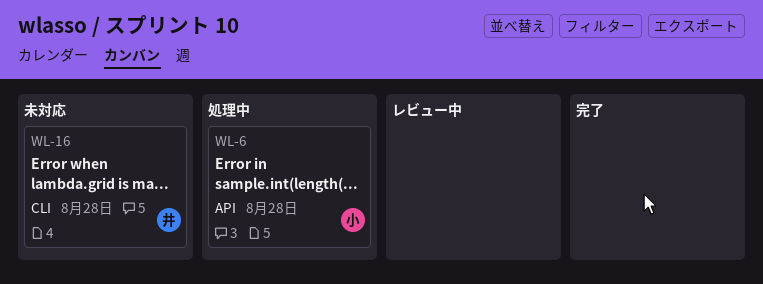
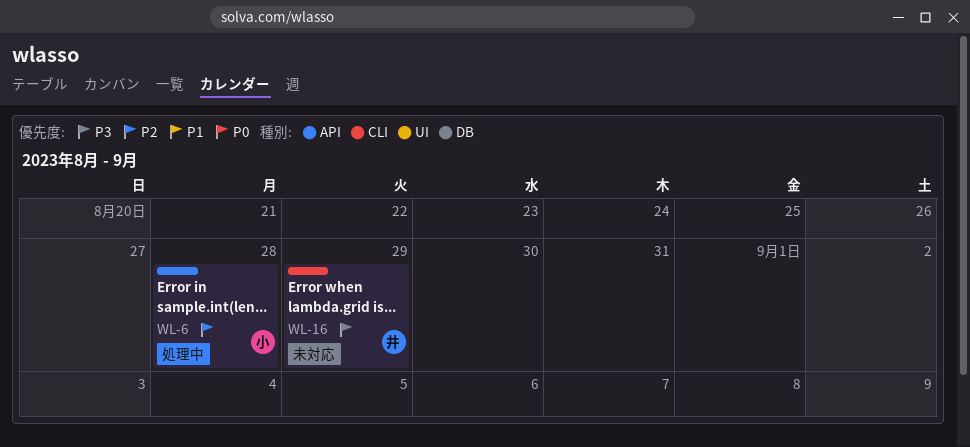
WL-16, due: Aug 28 -> Aug 29

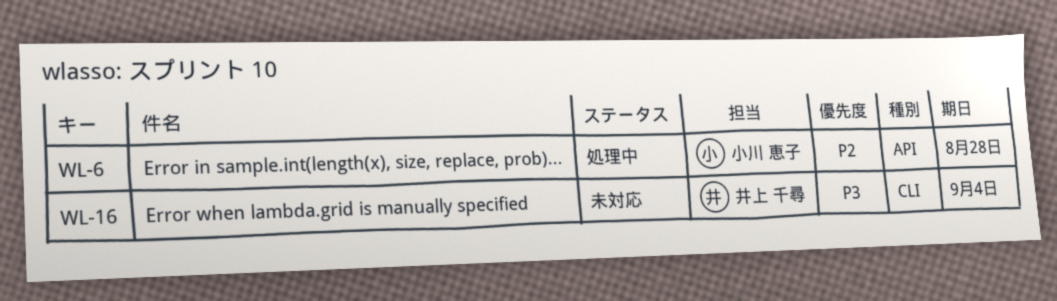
WL-16, due: Aug 29 -> Sep 4

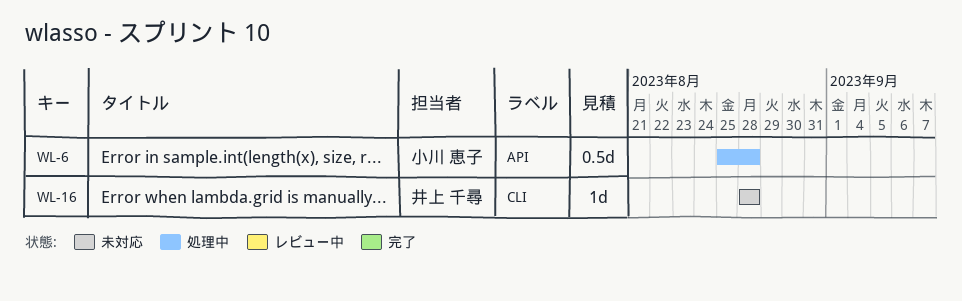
WL-16, due: Sep 4 -> Aug 28

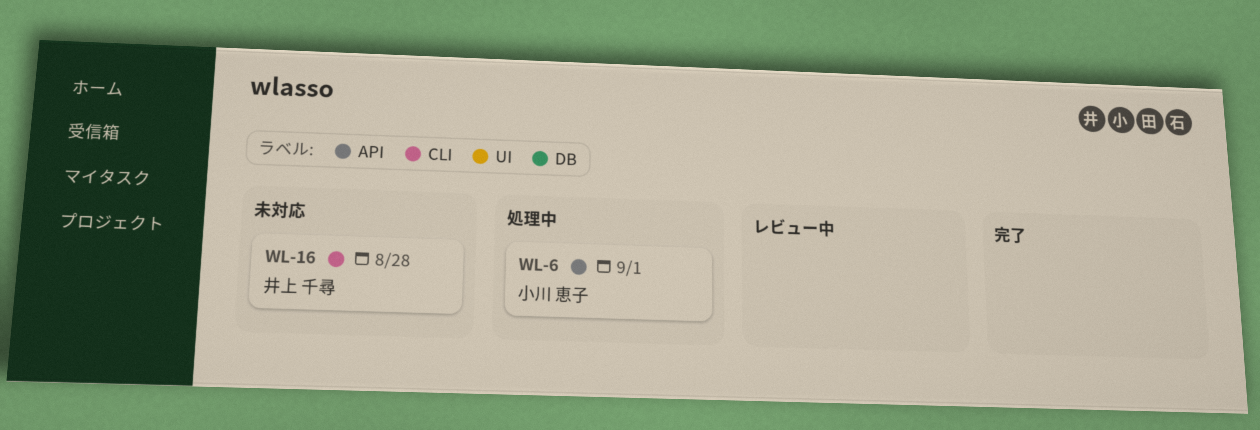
WL-6, due: Aug 28 -> Sep 1

